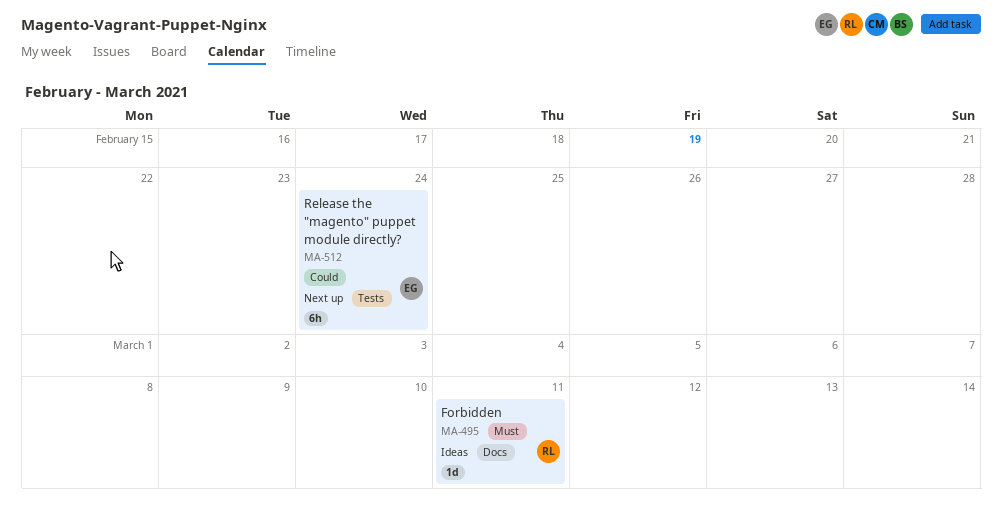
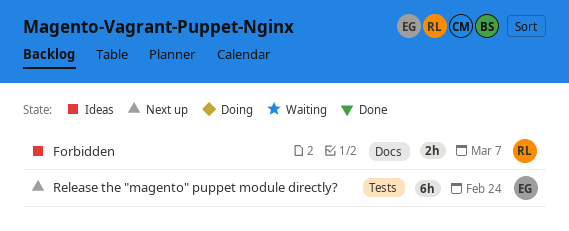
Forbidden, estimate: 1d -> 2h
Forbidden, due: Mar 11 -> Mar 7

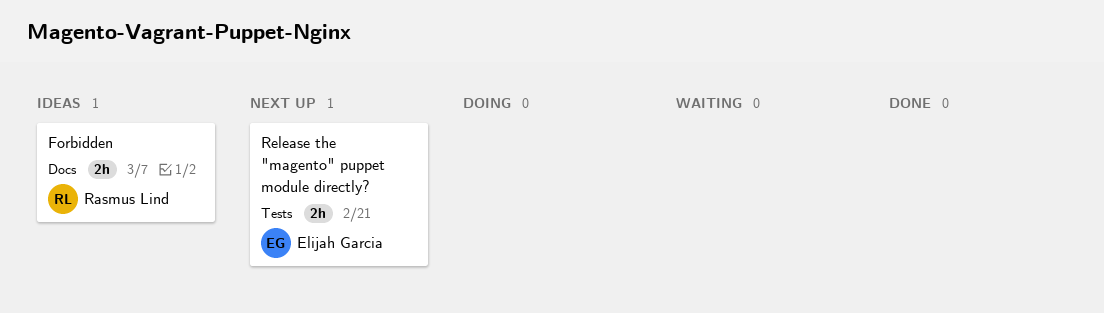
Release the "magento" puppet module directly?, estimate: 6h -> 2h
Release the "magento" puppet module directly?, due: Feb 24 -> Feb 21

